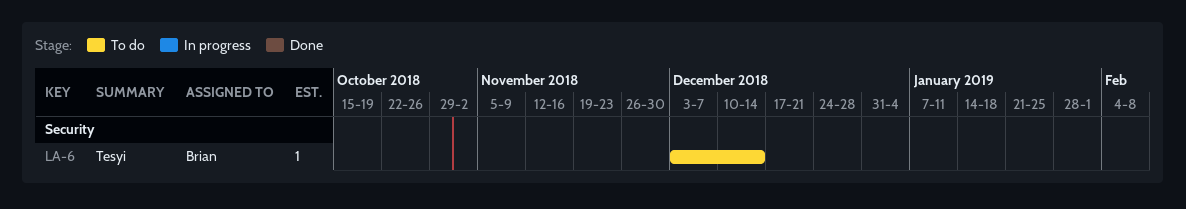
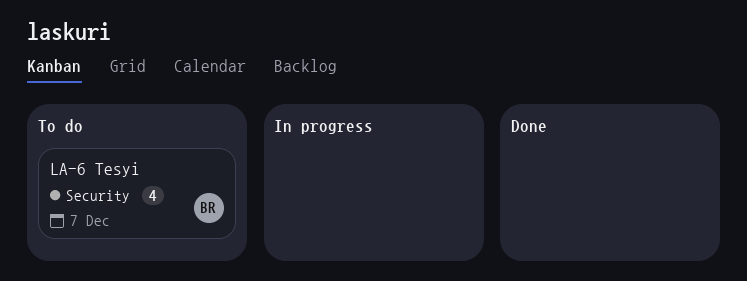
LA-6, estimate: 1 -> 4
LA-6, due: Dec 14 -> Dec 7

